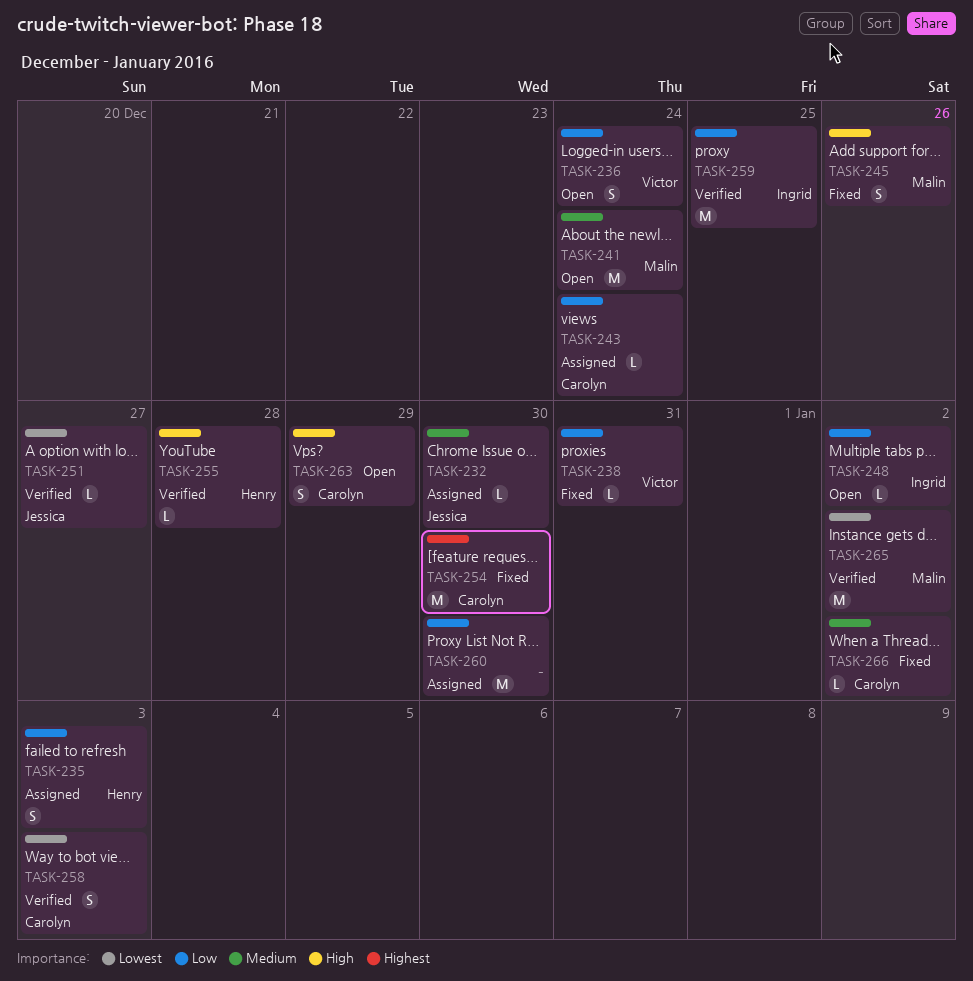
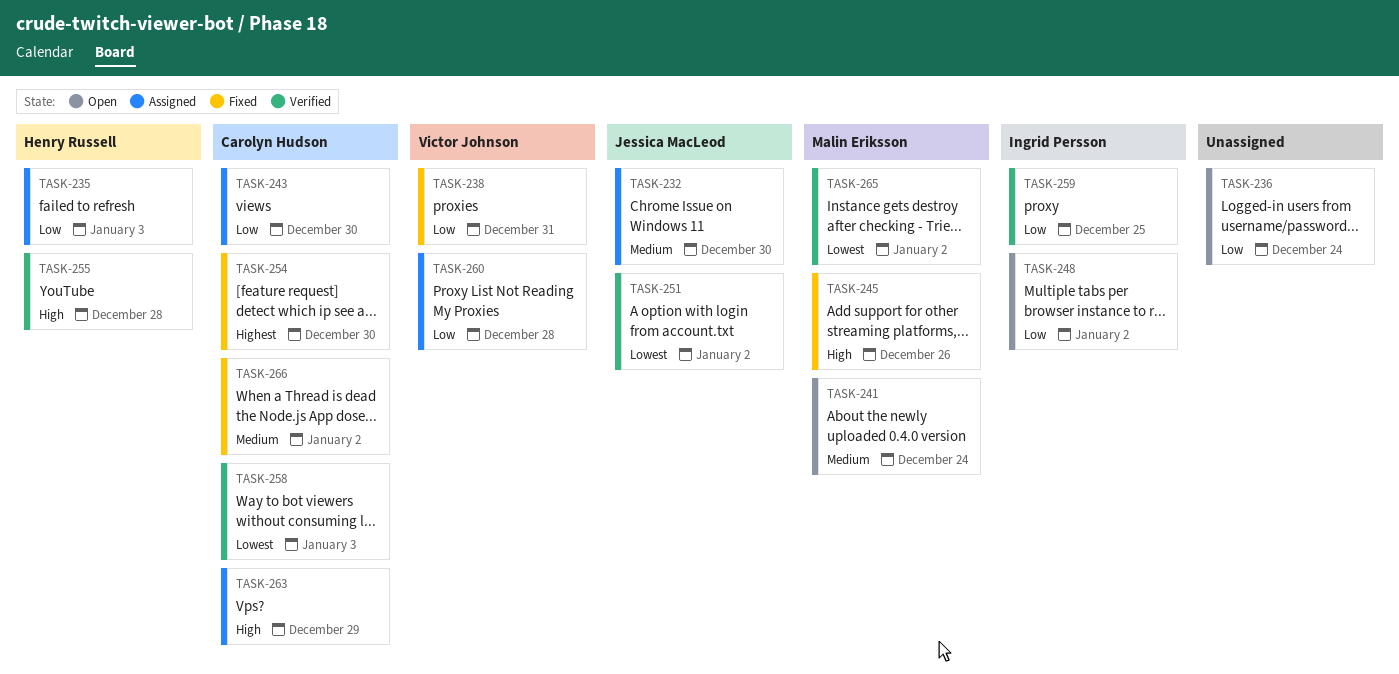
TASK-236, owner: Victor Johnson -> none
TASK-243, due: Dec 24 -> Dec 30
TASK-251, due: Dec 27 -> Jan 2
TASK-260, owner: none -> Victor Johnson
TASK-260, due: Dec 30 -> Dec 28
TASK-263, status: Open -> Assigned

